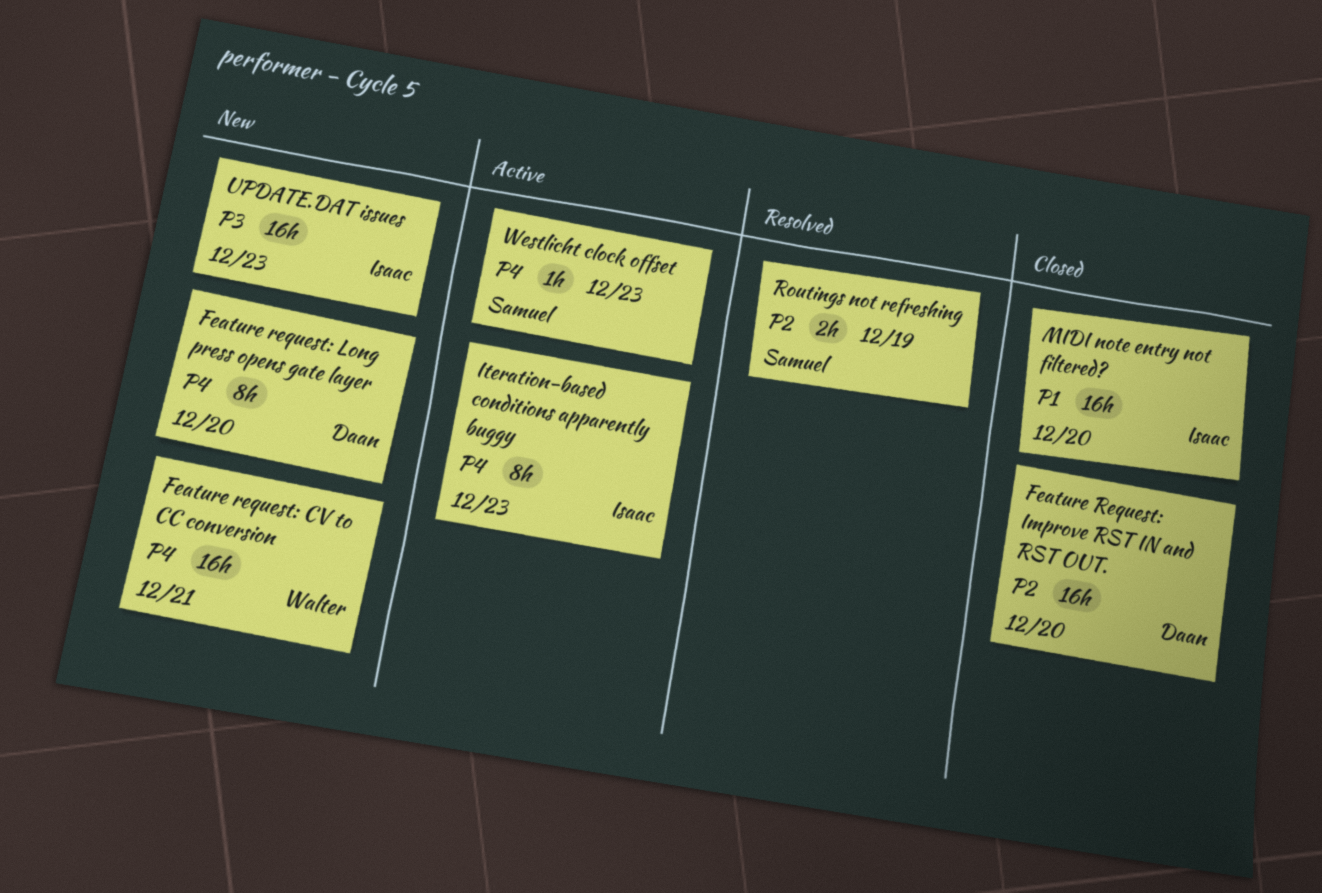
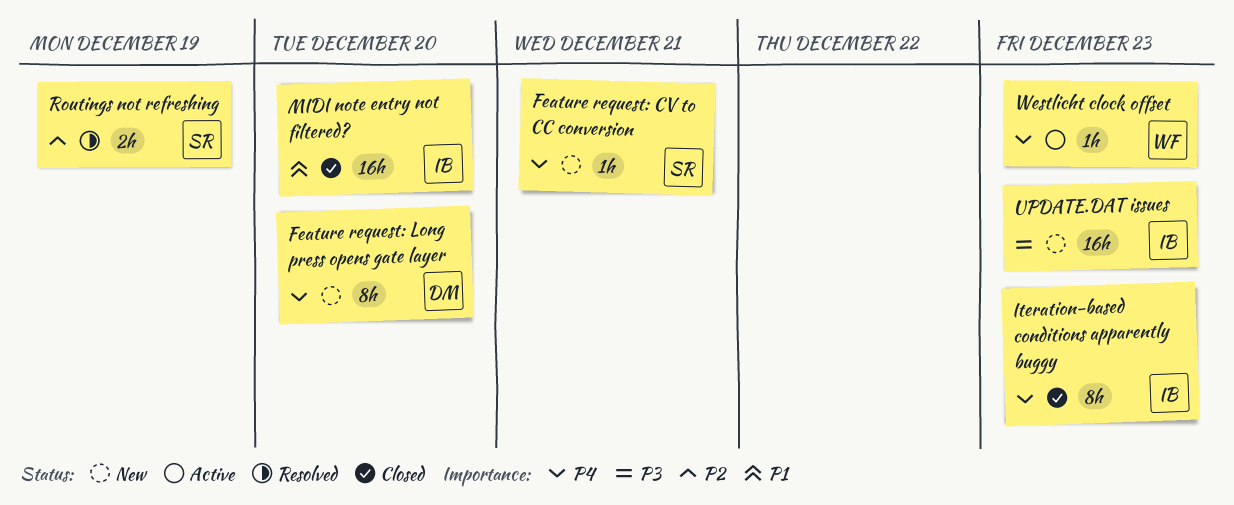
Feature request: CV to CC conversion, owner: Walter -> Samuel
Feature request: CV to CC conversion, estimate: 16h -> 1h
Feature Request: Improve RST IN and RST OUT.: present -> none
Iteration-based conditions apparently buggy, status: Active -> Closed
Westlicht clock offset, owner: Samuel -> Walter

